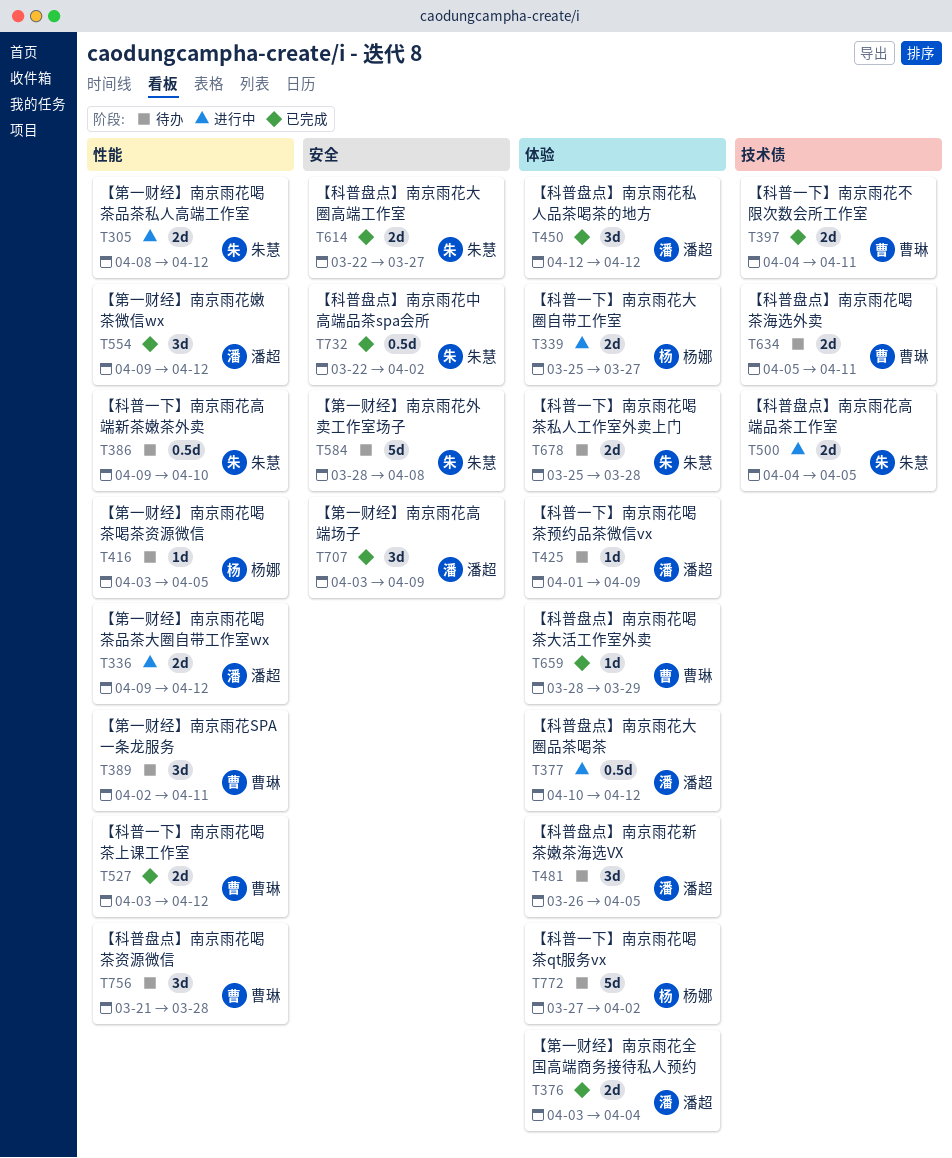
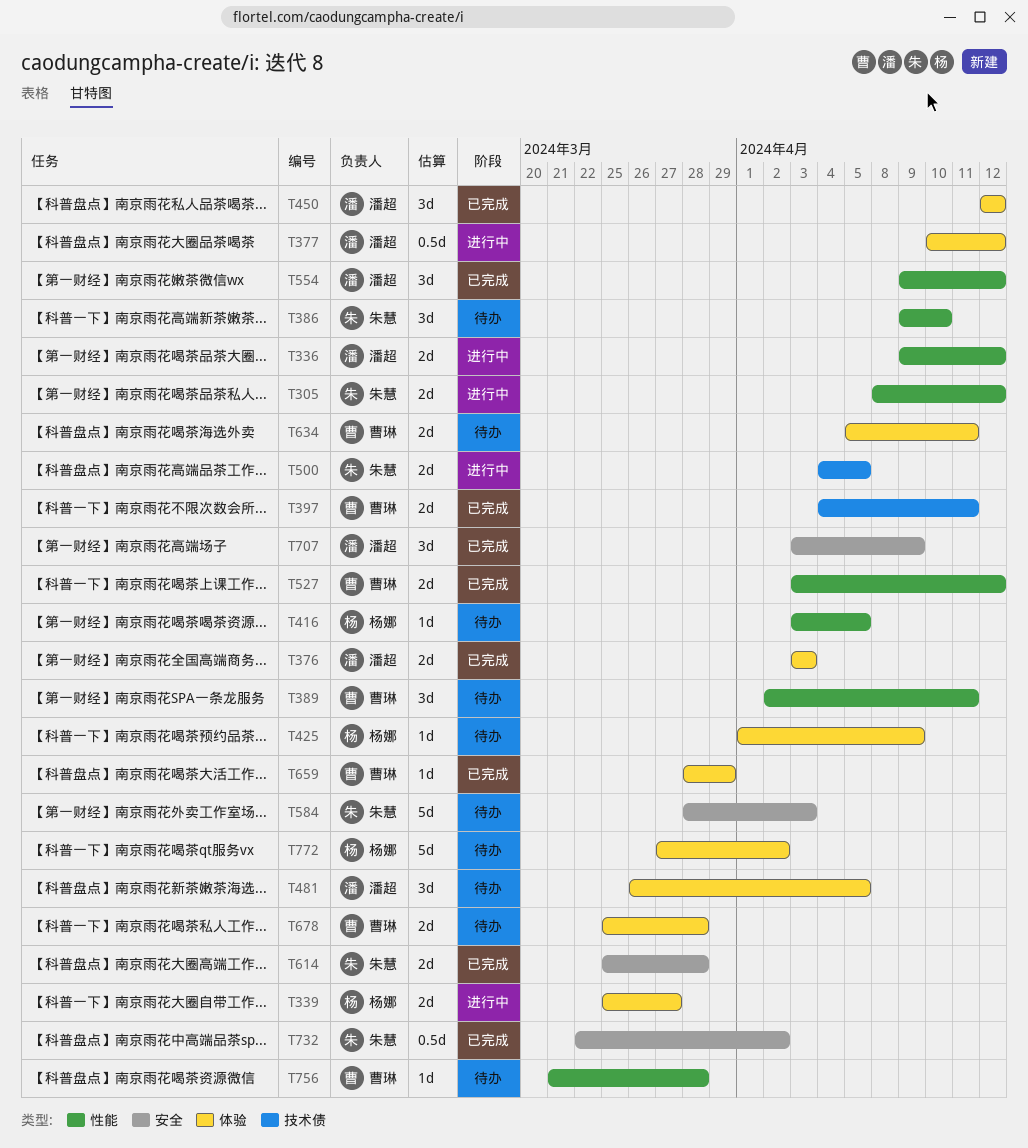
T376, due: Apr 4 -> Apr 3
T386, estimate: 0.5d -> 3d
T425, owner: 潘超 -> 杨娜
T584, due: Apr 8 -> Apr 3
T614, start: Mar 22 -> Mar 25
T614, due: Mar 27 -> Mar 28
T634, label: 技术债 -> 体验
T678, owner: 朱慧 -> 曹琳
T756, estimate: 3d -> 1d

